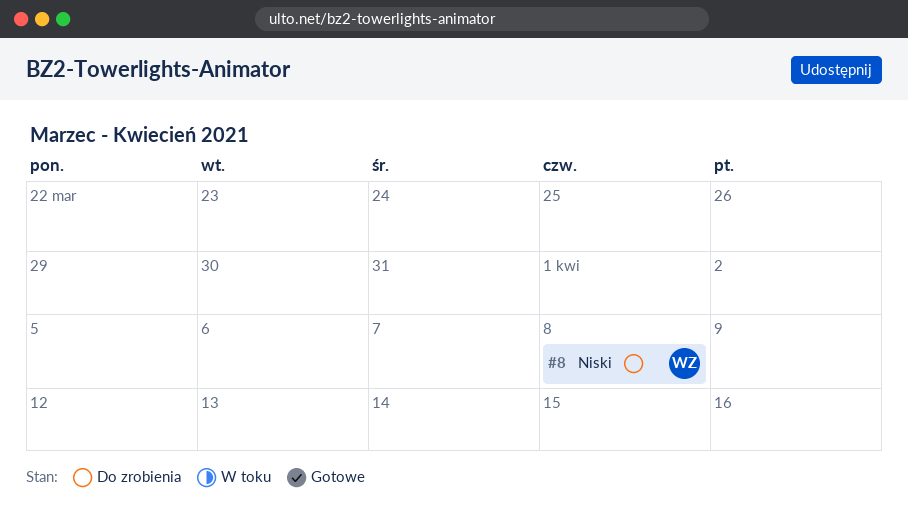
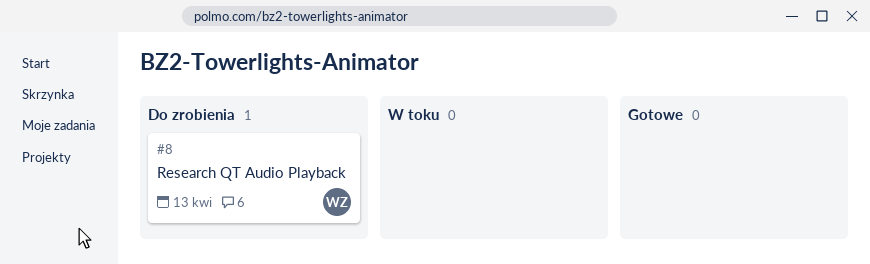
#8, due: Apr 8 -> Apr 13

